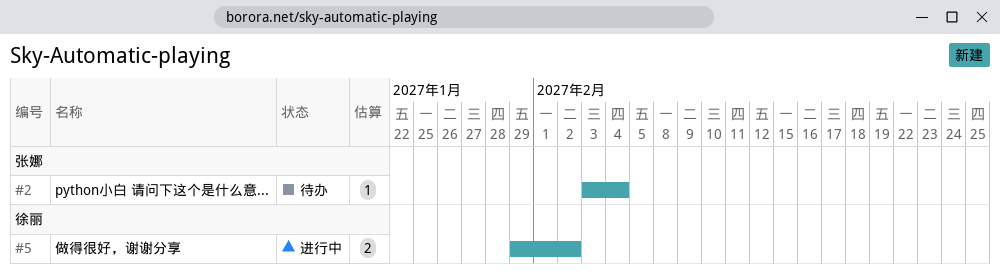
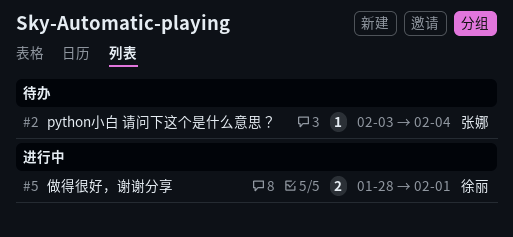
#5, start: Jan 29 -> Jan 28
#5, due: Feb 2 -> Feb 1

